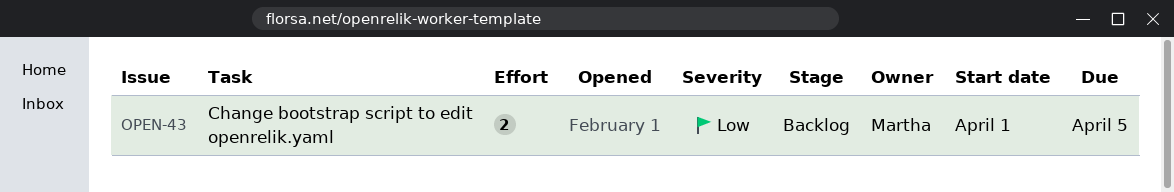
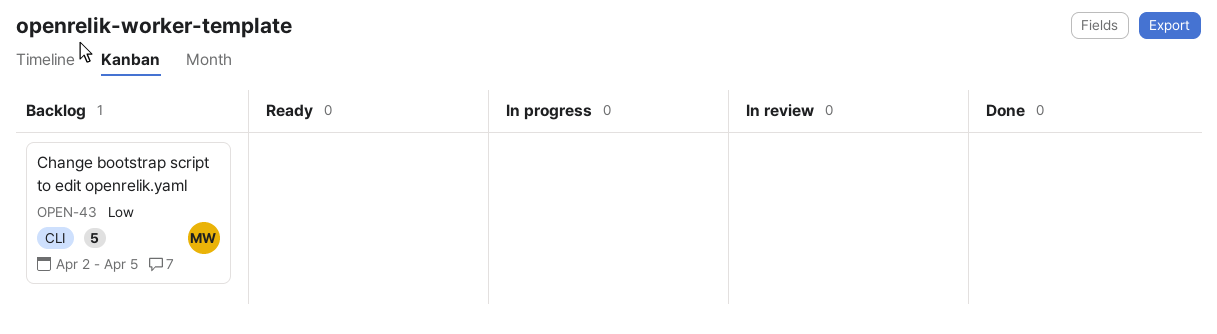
OPEN-43, estimate: 2 -> 5
OPEN-43, start: Apr 1 -> Apr 2

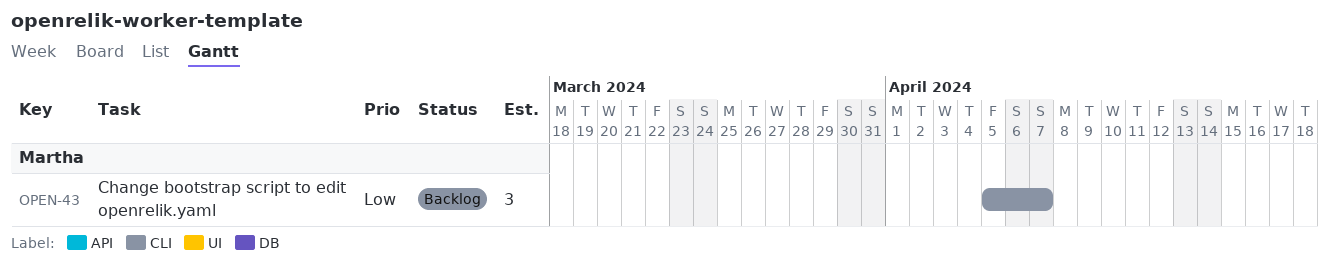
OPEN-43, estimate: 5 -> 3
OPEN-43, start: Apr 2 -> Apr 5
OPEN-43, due: Apr 5 -> Apr 7

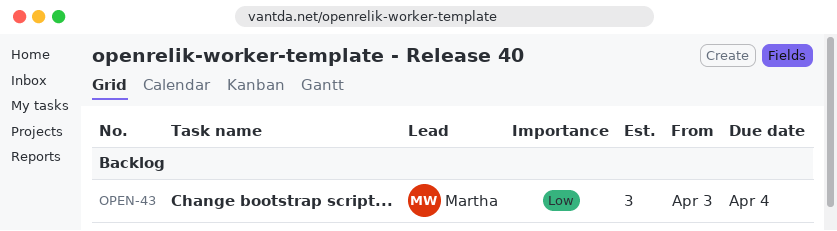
OPEN-43, start: Apr 5 -> Apr 3
OPEN-43, due: Apr 7 -> Apr 4

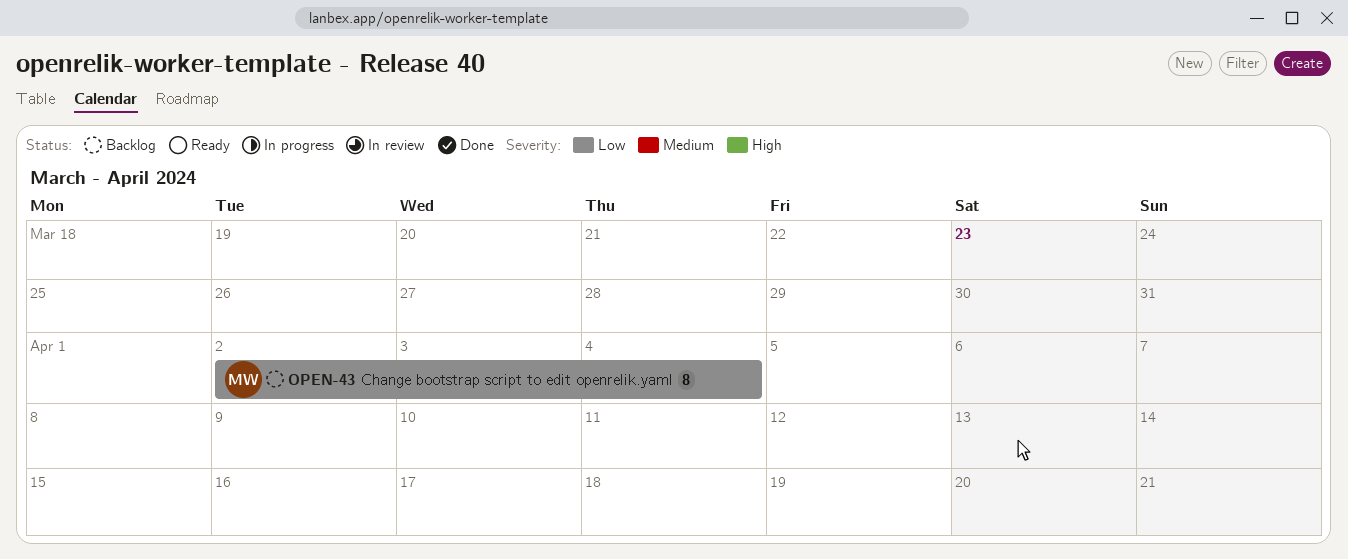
OPEN-43, estimate: 3 -> 8
OPEN-43, start: Apr 3 -> Apr 2

